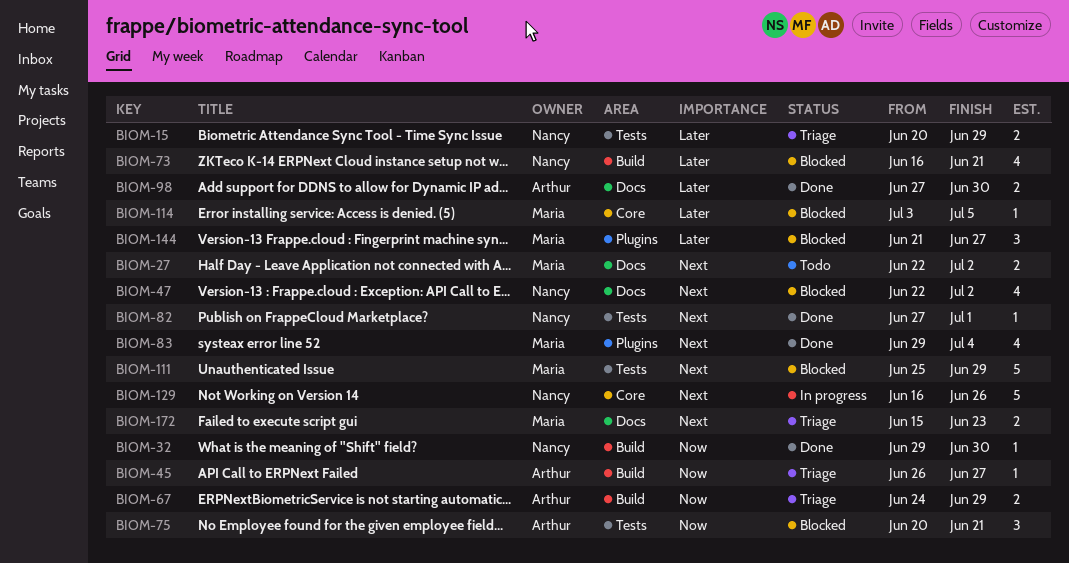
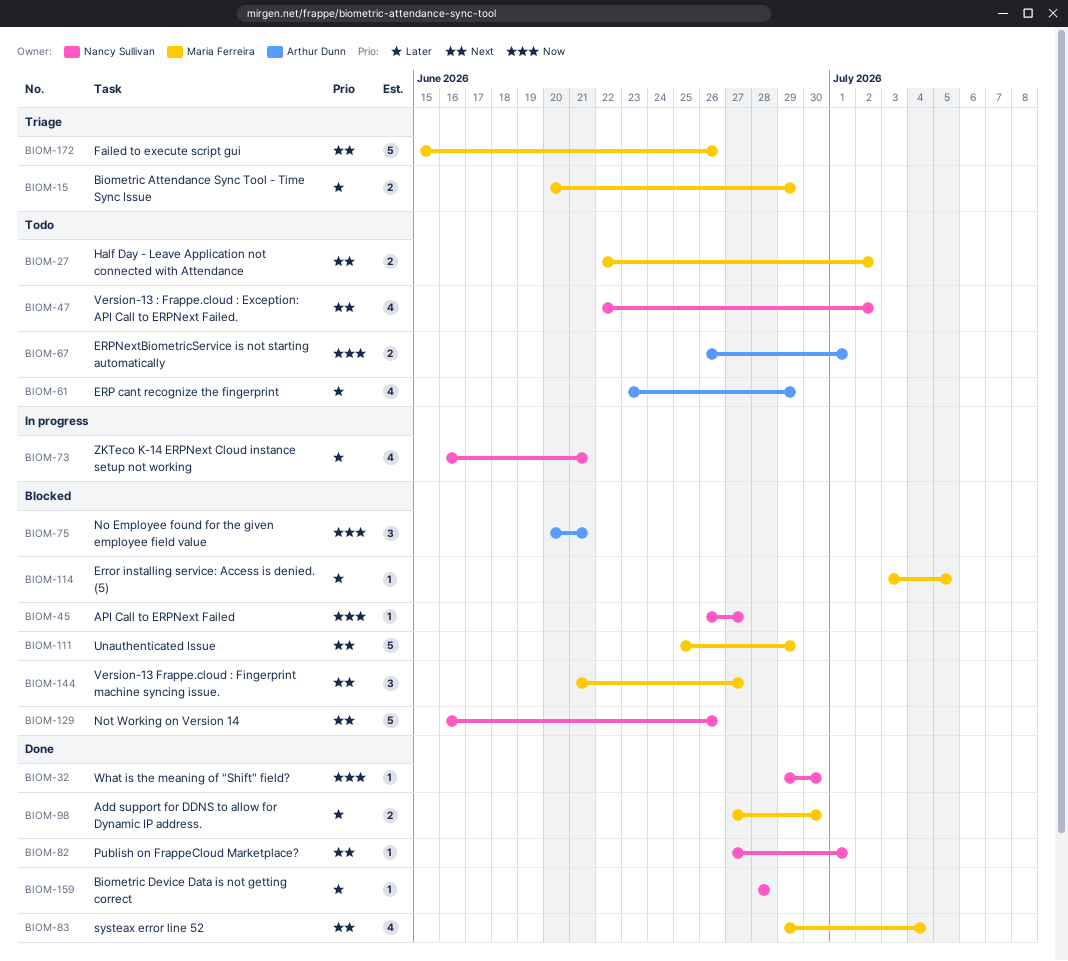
BIOM-15, owner: Nancy Sullivan -> Maria Ferreira
BIOM-45, status: Triage -> Blocked
BIOM-45, owner: Arthur Dunn -> Nancy Sullivan
BIOM-47, status: Blocked -> Todo
BIOM-61: none -> present
BIOM-67, status: Triage -> Todo
BIOM-67, start: Jun 24 -> Jun 26
BIOM-67, due: Jun 29 -> Jul 1
BIOM-73, status: Blocked -> In progress
BIOM-98, owner: Arthur Dunn -> Maria Ferreira
BIOM-129, status: In progress -> Blocked
BIOM-144, priority: Later -> Next
BIOM-159: none -> present
BIOM-172, estimate: 2 -> 5
BIOM-172, due: Jun 23 -> Jun 26

